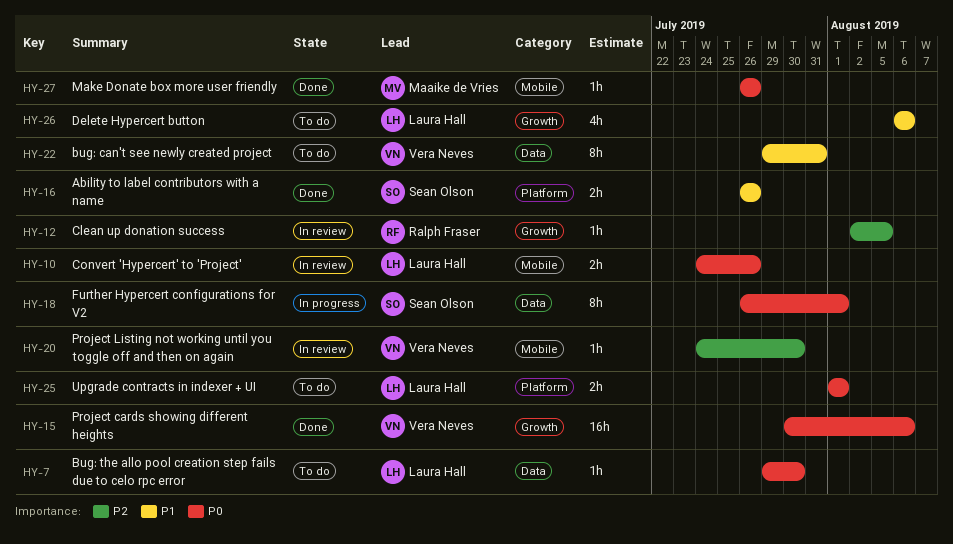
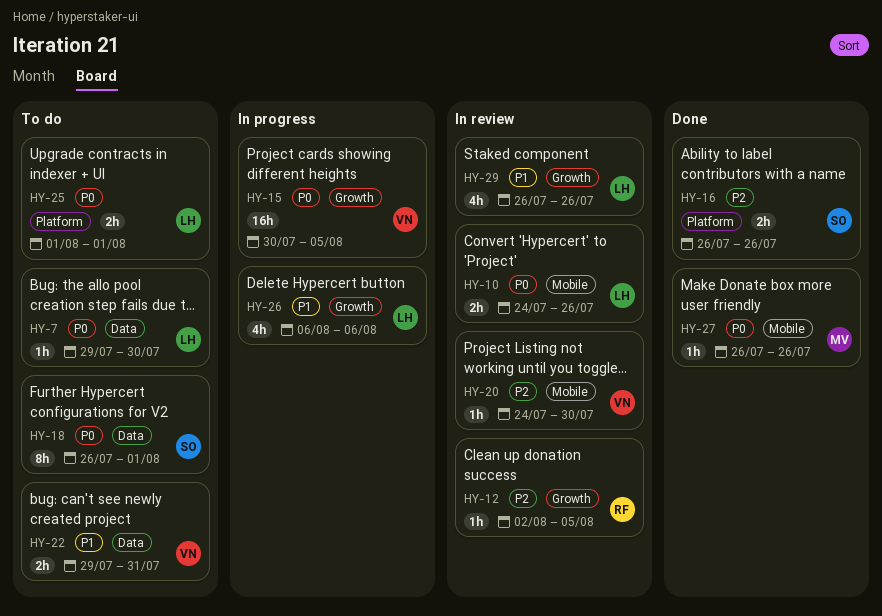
HY-15, status: Done -> In progress
HY-15, due: Aug 6 -> Aug 5
HY-16, priority: P1 -> P2
HY-18, status: In progress -> To do
HY-22, estimate: 8h -> 2h
HY-26, status: To do -> In progress
HY-29: none -> present

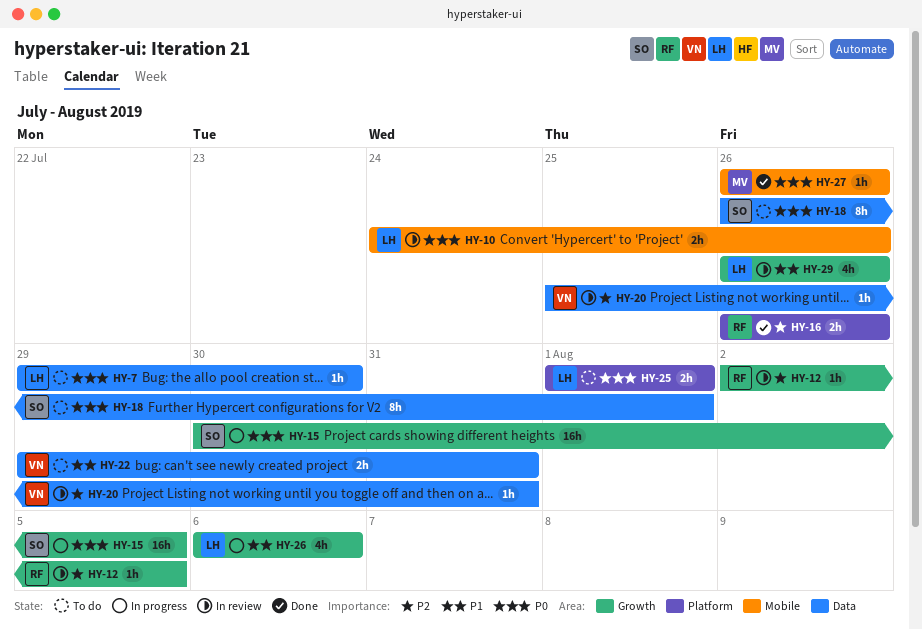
HY-15, owner: VN -> SO
HY-16, owner: SO -> RF
HY-20, label: Mobile -> Data
HY-20, start: Jul 24 -> Jul 25
HY-20, due: Jul 30 -> Jul 31

